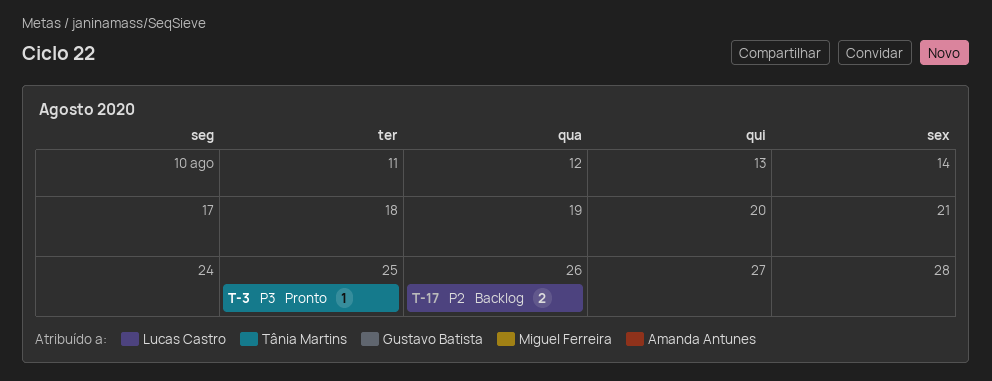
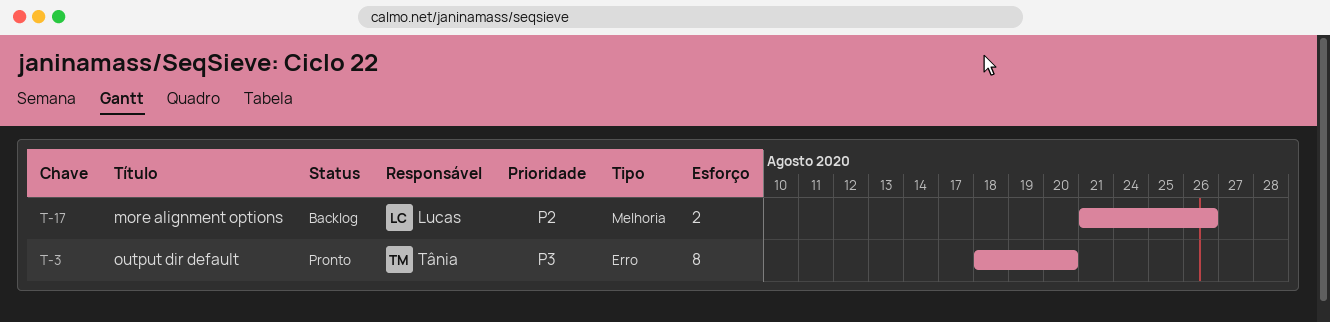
T-3, estimate: 1 -> 8
T-3, due: Aug 25 -> Aug 20

